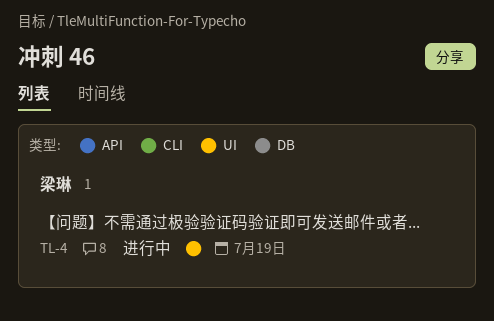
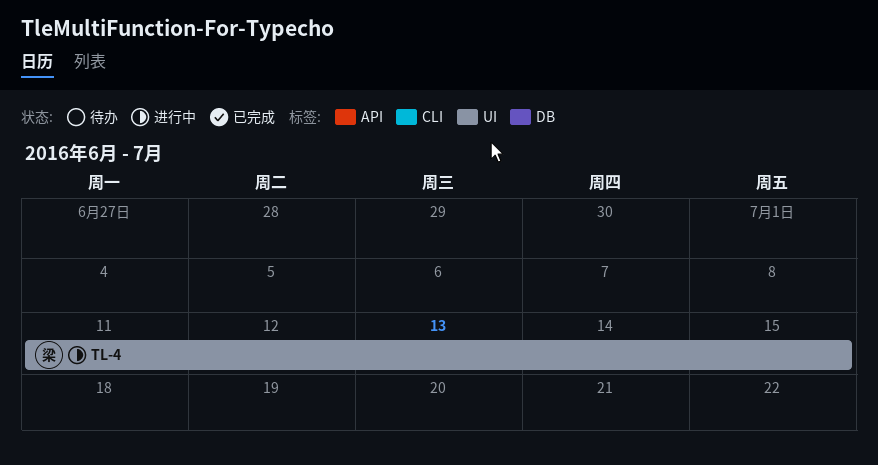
TL-4, due: Jul 19 -> Jul 15

